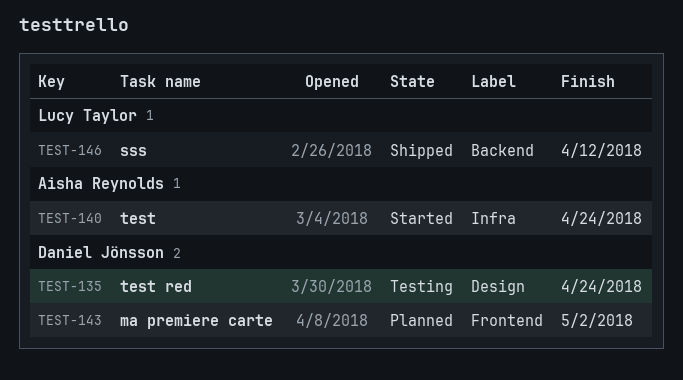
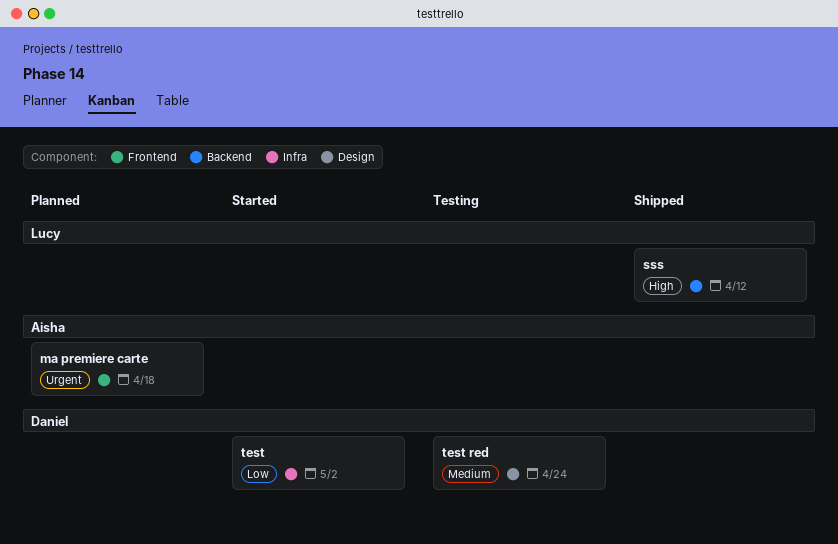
ma premiere carte, owner: Daniel Jönsson -> Aisha Reynolds
ma premiere carte, due: May 2 -> Apr 18
test, owner: Aisha Reynolds -> Daniel Jönsson
test, due: Apr 24 -> May 2

